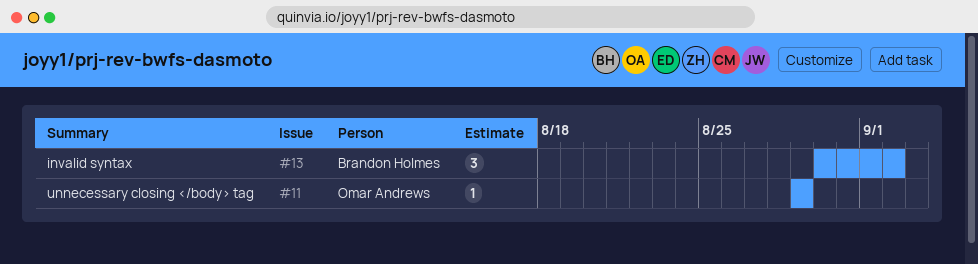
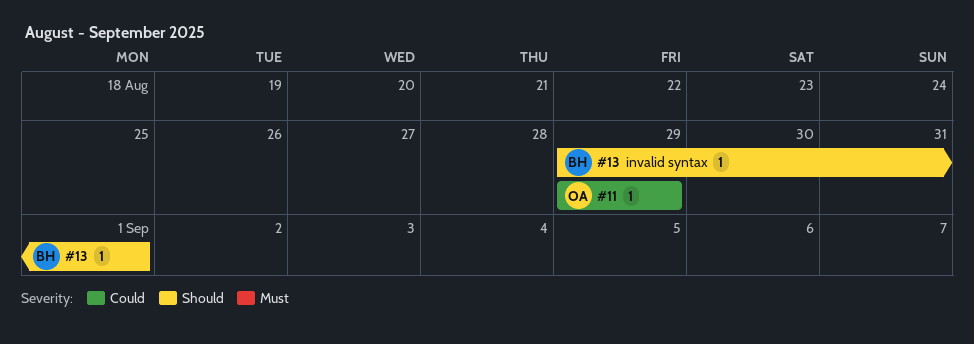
#13, estimate: 3 -> 1
#13, start: Aug 30 -> Aug 29
#13, due: Sep 2 -> Sep 1

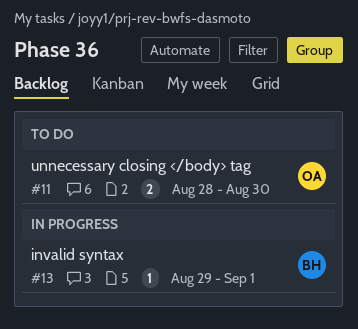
#11, estimate: 1 -> 2
#11, start: Aug 29 -> Aug 28
#11, due: Aug 29 -> Aug 30

